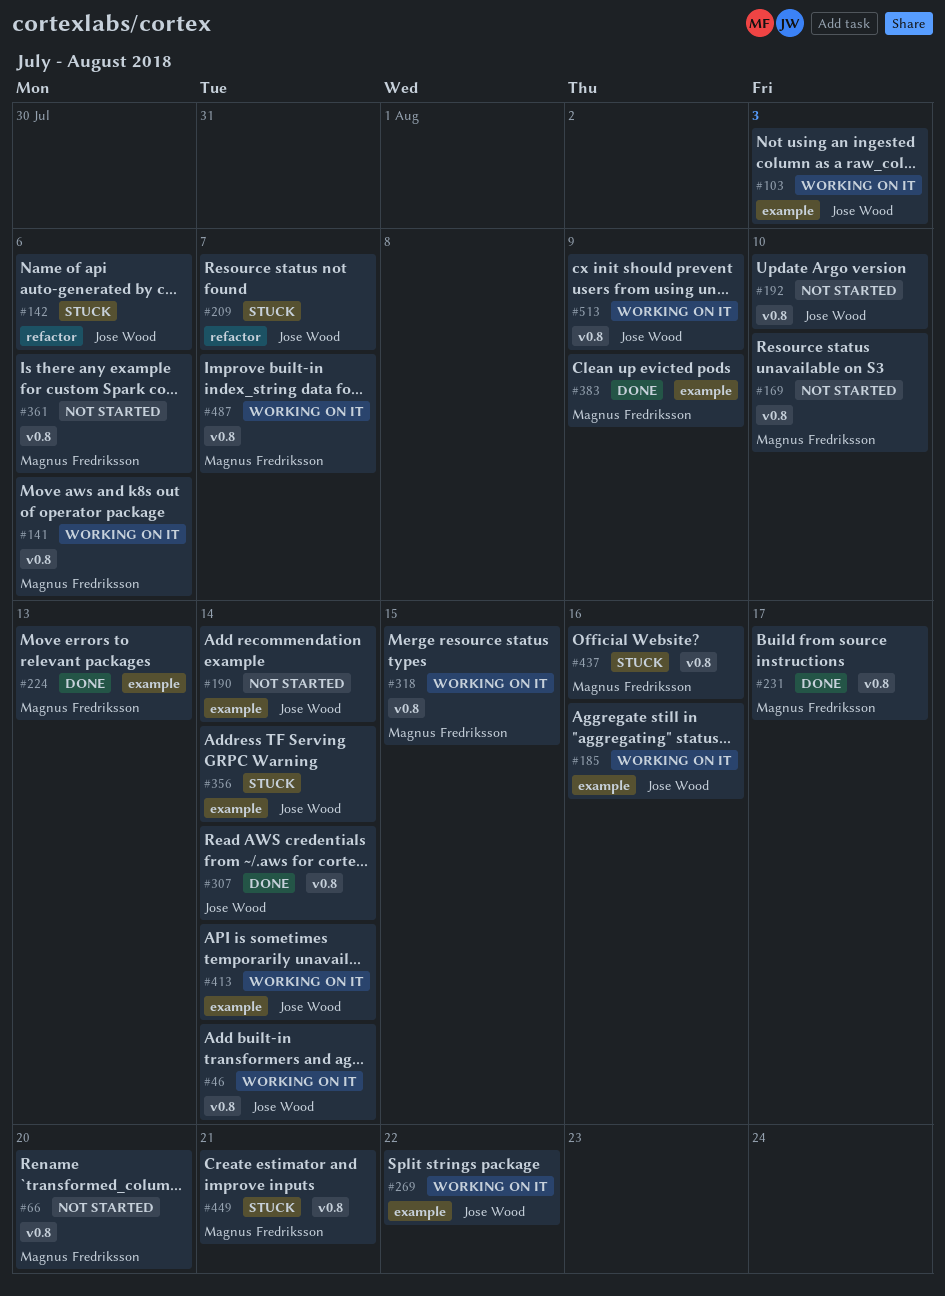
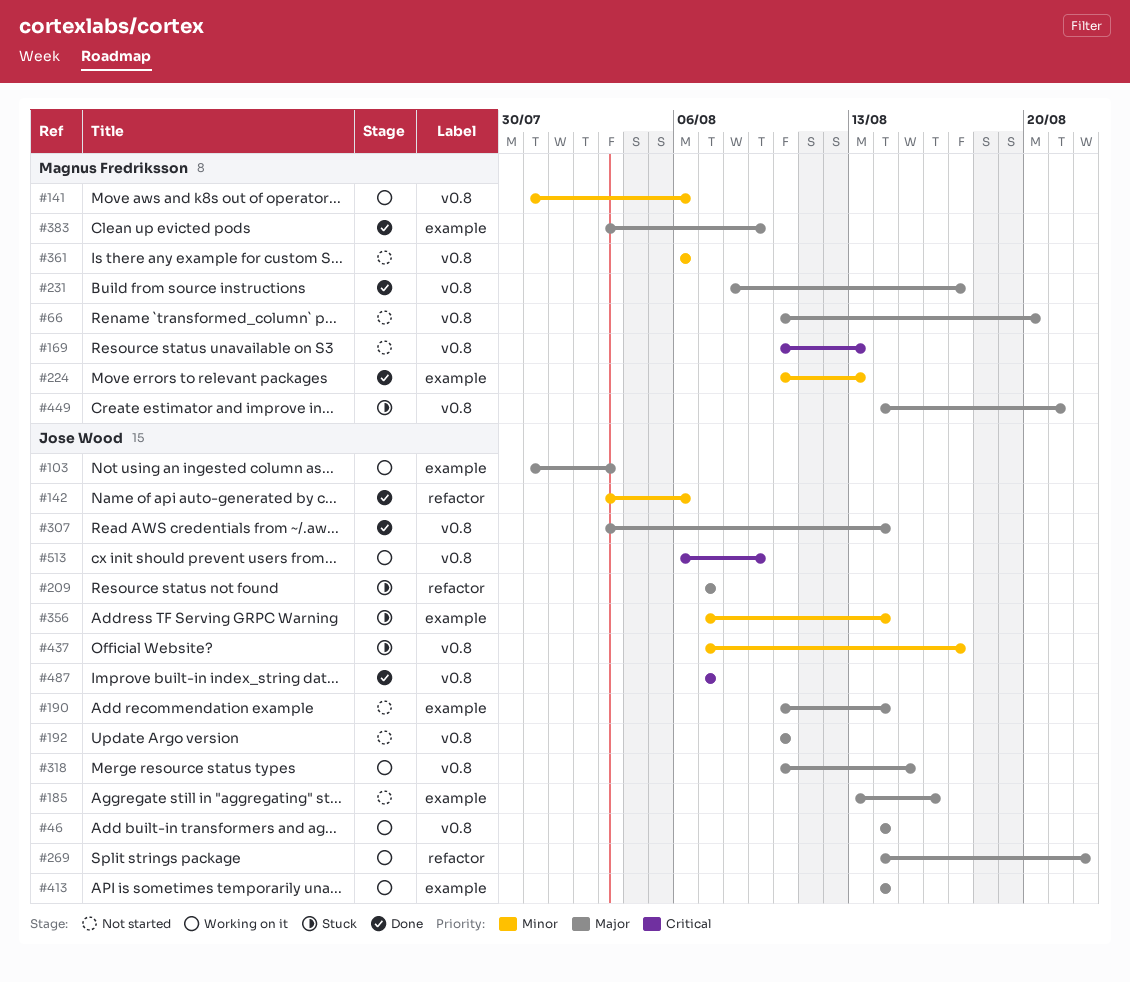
#142, status: Stuck -> Done
#169, due: Aug 10 -> Aug 13
#185, status: Working on it -> Not started
#269, label: example -> refactor
#318, owner: Magnus Fredriksson -> Jose Wood
#437, owner: Magnus Fredriksson -> Jose Wood
#437, due: Aug 16 -> Aug 17
#487, status: Working on it -> Done
#487, owner: Magnus Fredriksson -> Jose Wood

